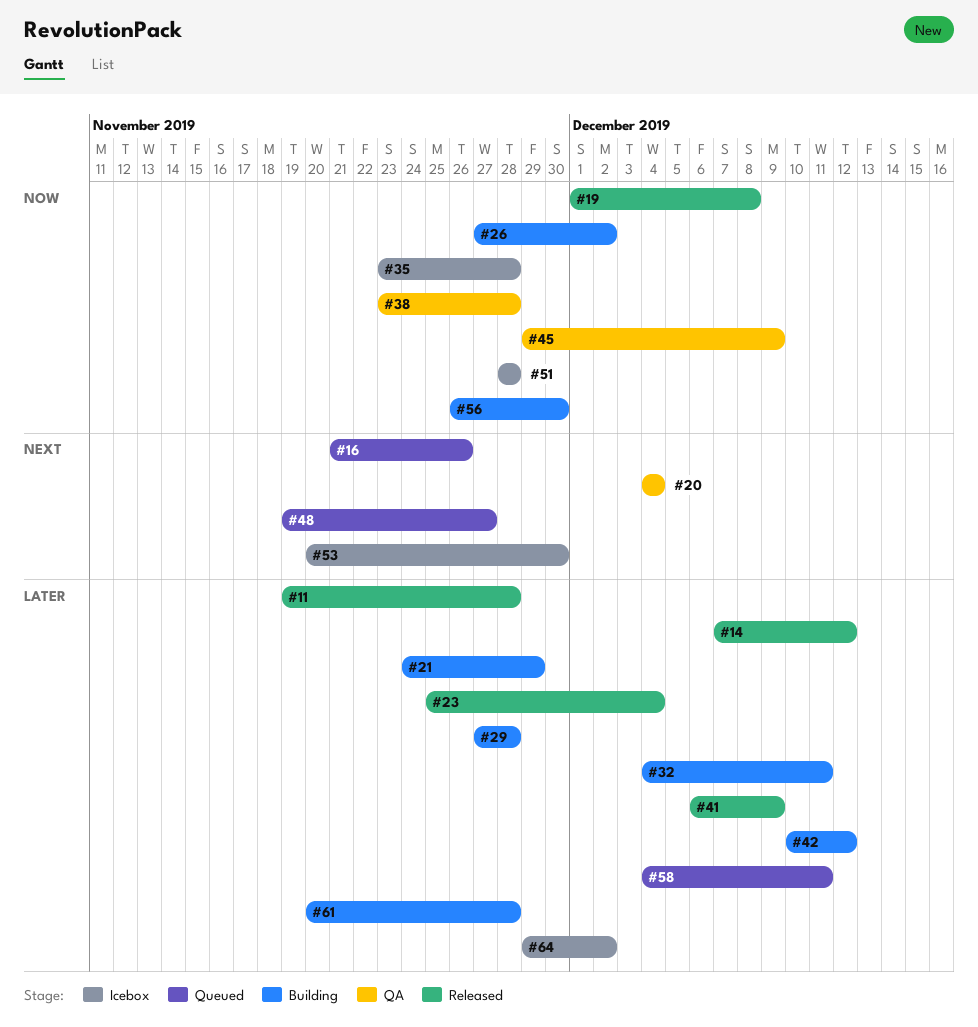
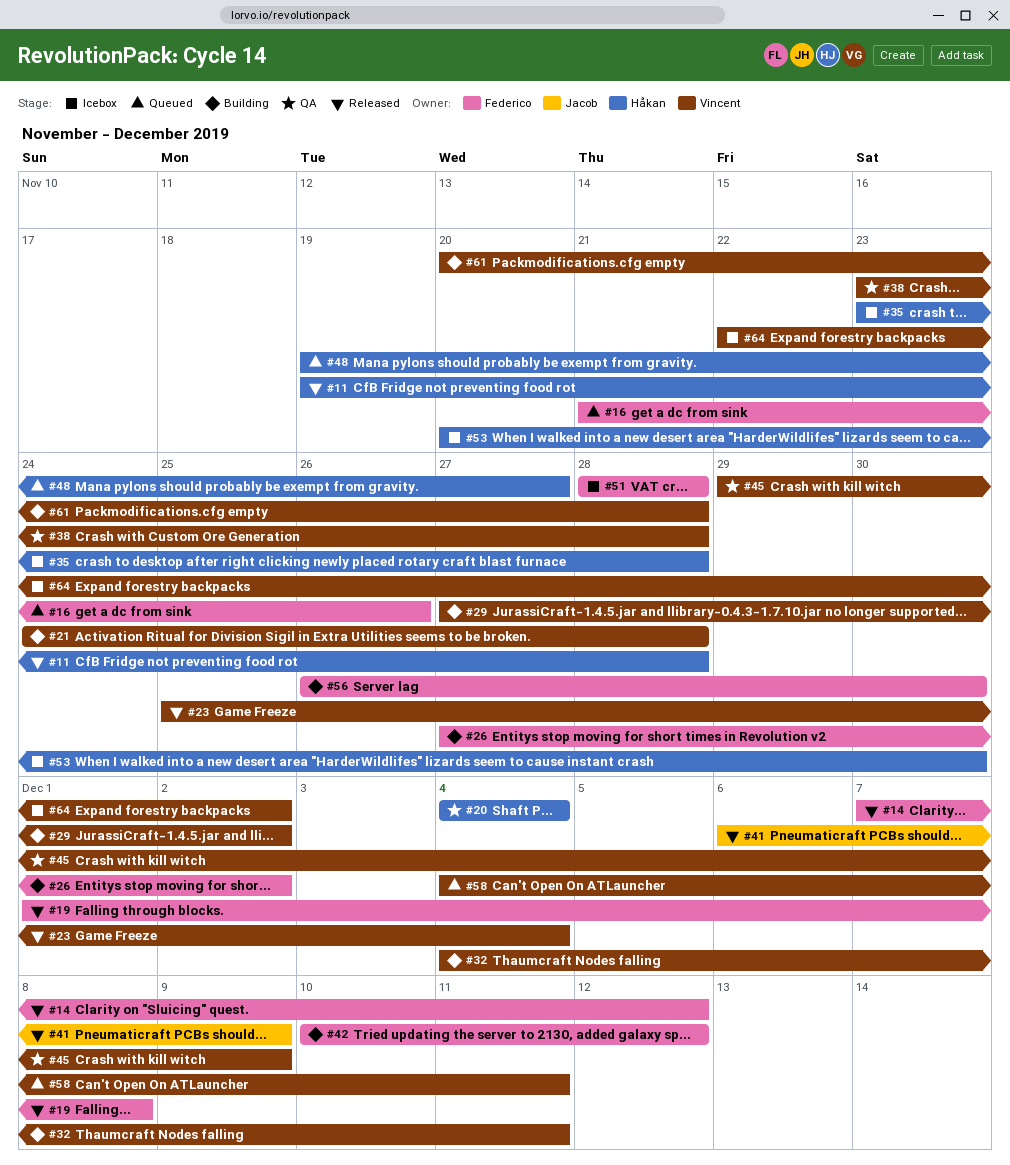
#21, due: Nov 29 -> Nov 28
#29, due: Nov 28 -> Dec 2
#64, start: Nov 29 -> Nov 22

